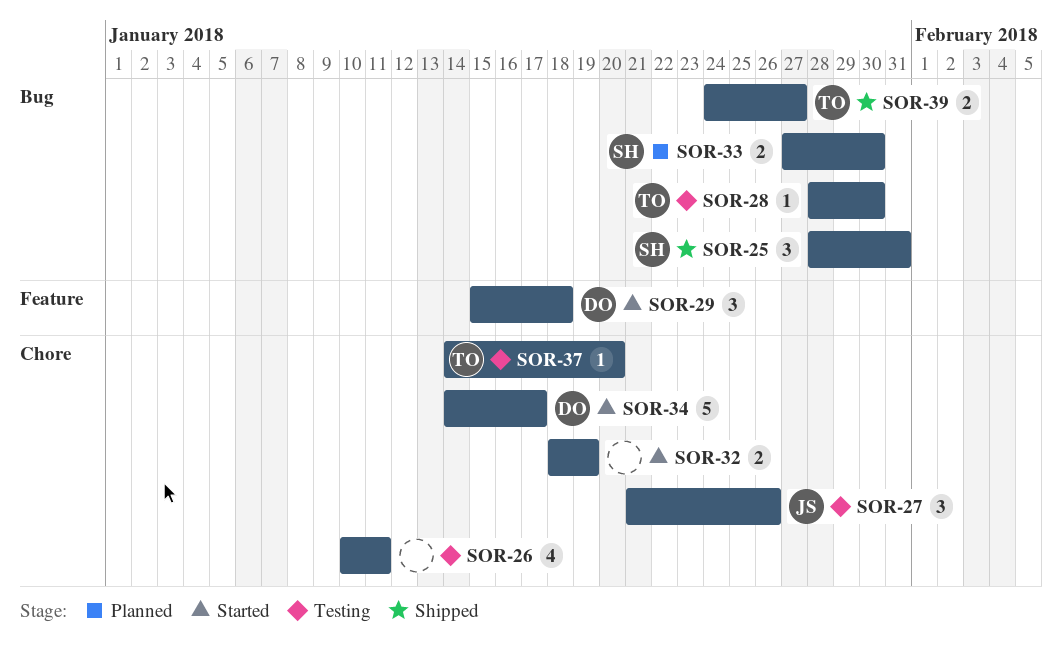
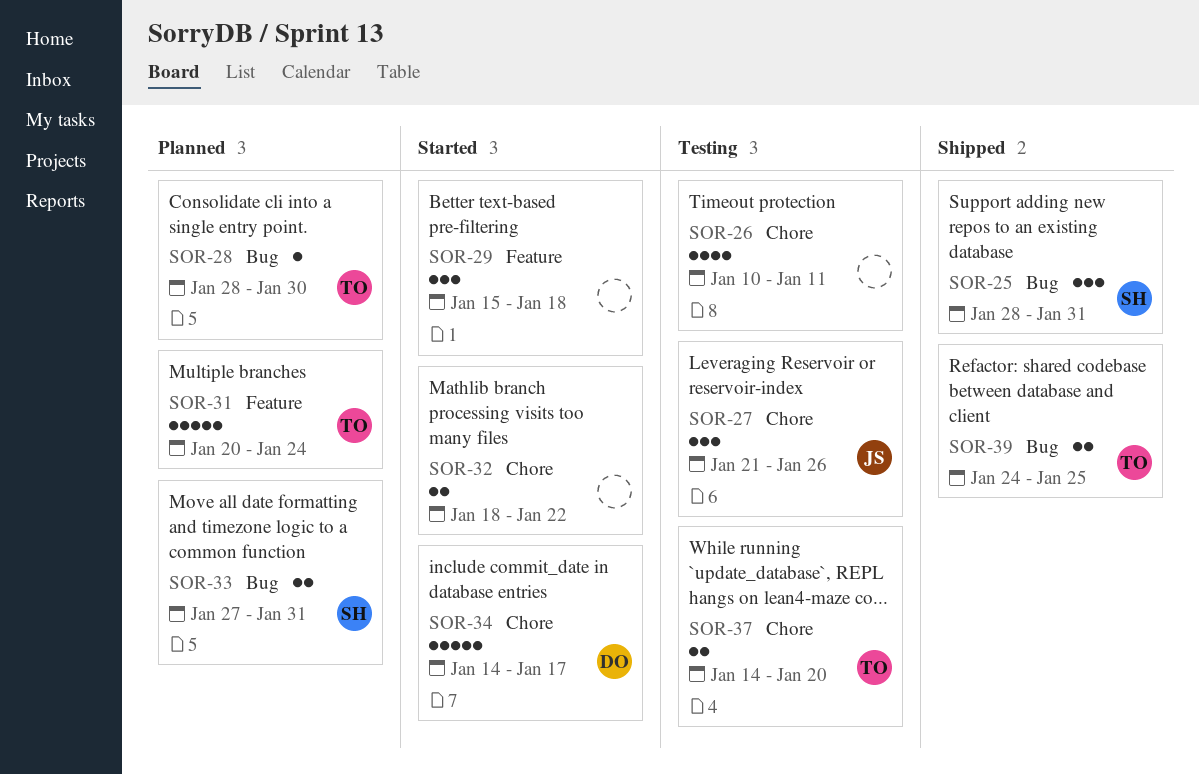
SOR-28, status: Testing -> Planned
SOR-29, owner: DO -> none
SOR-31: none -> present
SOR-32, due: Jan 19 -> Jan 22
SOR-33, due: Jan 30 -> Jan 31
SOR-37, estimate: 1 -> 2
SOR-39, due: Jan 27 -> Jan 25

